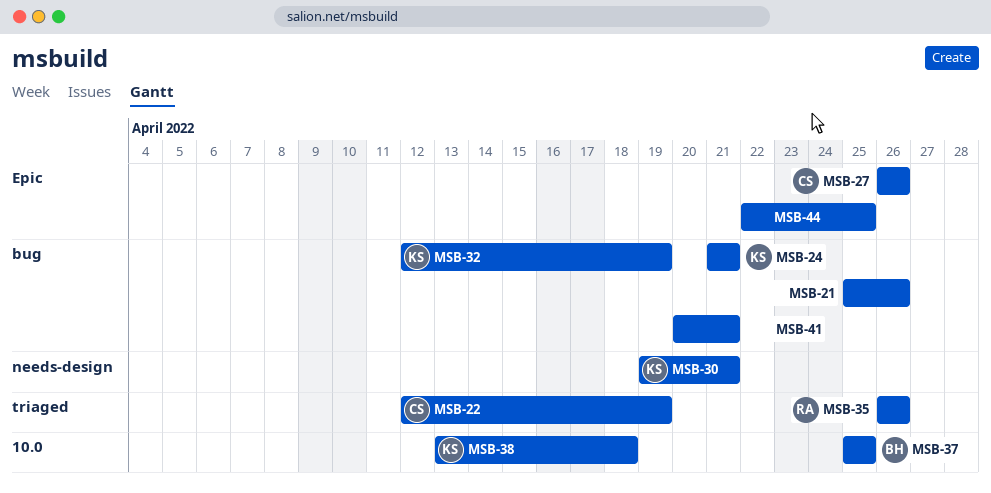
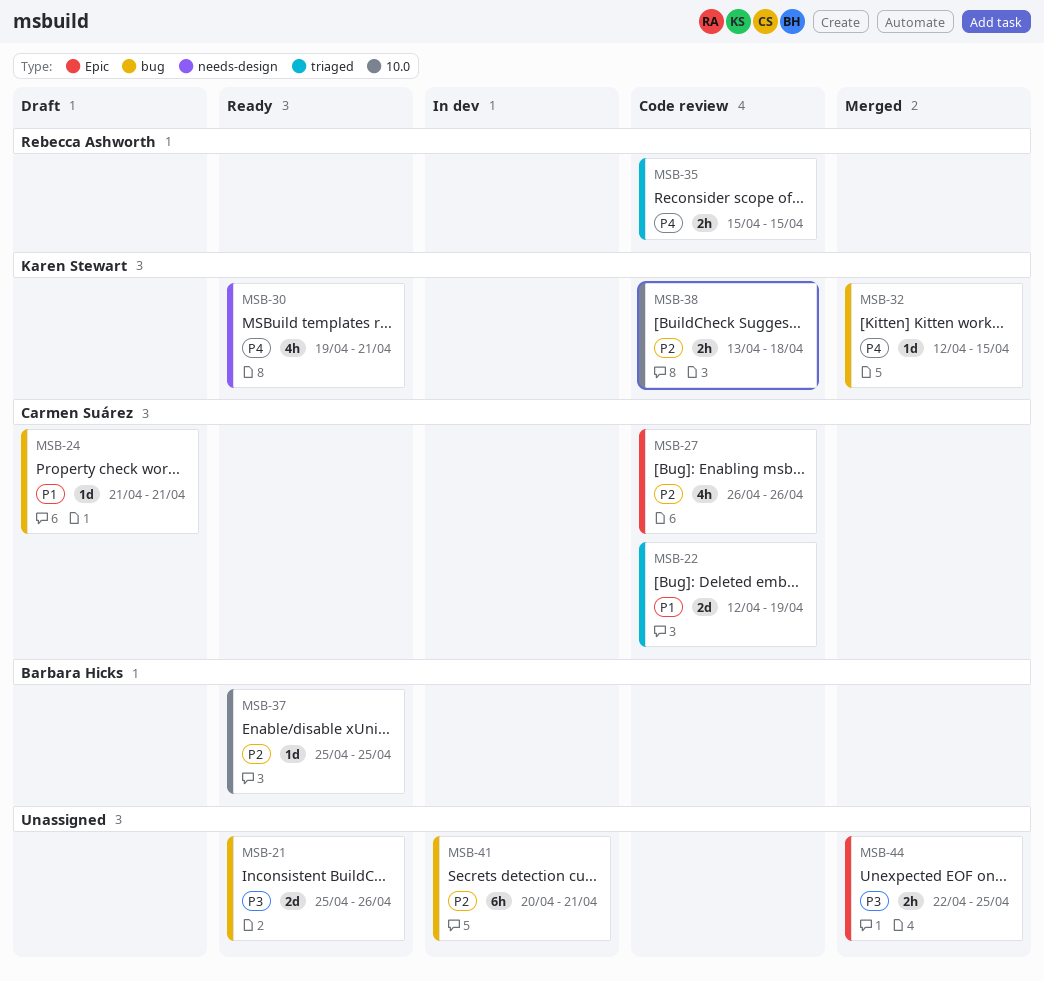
MSB-24, owner: Karen Stewart -> Carmen Suárez
MSB-32, due: Apr 19 -> Apr 15
MSB-35, start: Apr 26 -> Apr 15
MSB-35, due: Apr 26 -> Apr 15

